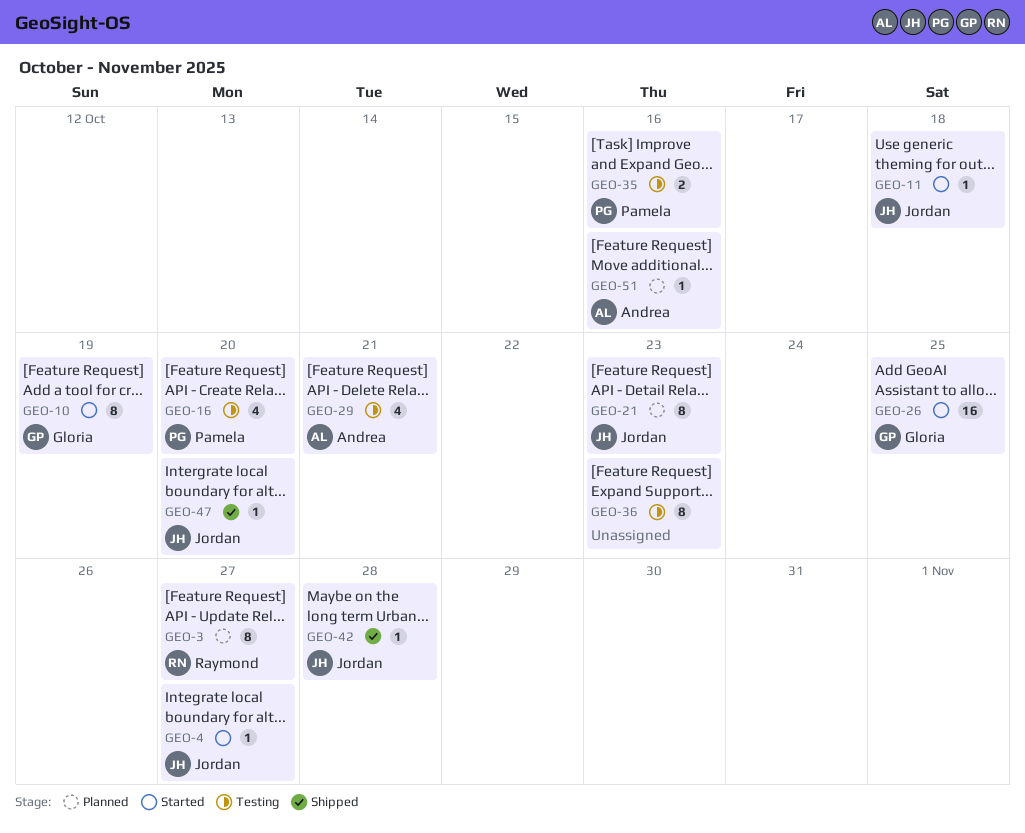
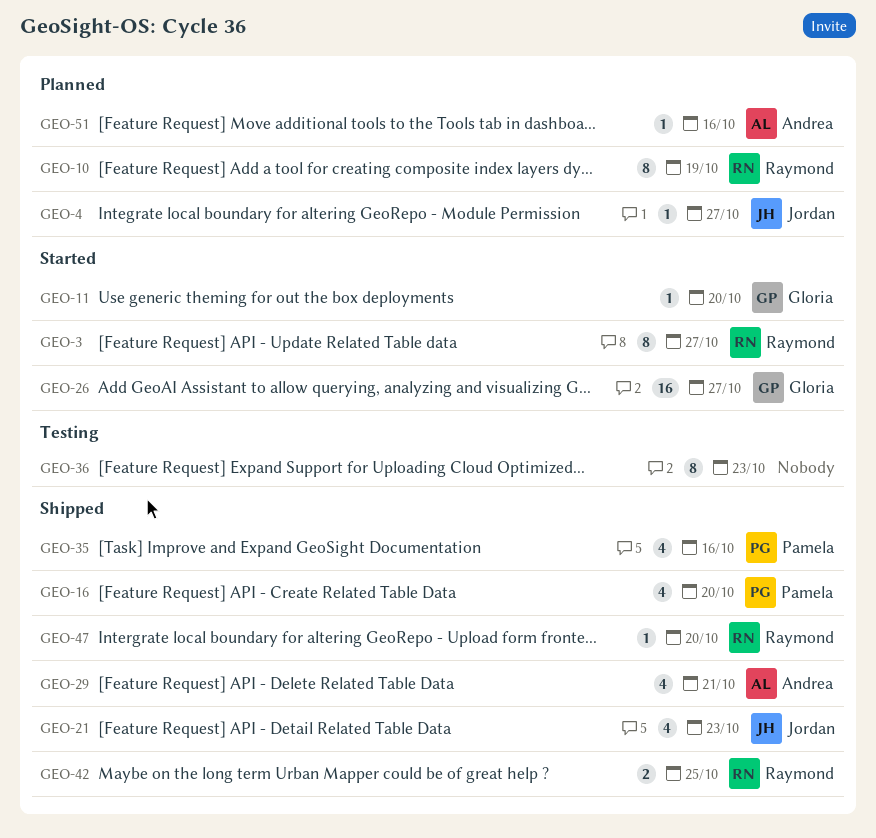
GEO-3, status: Planned -> Started
GEO-4, status: Started -> Planned
GEO-10, status: Started -> Planned
GEO-10, owner: Gloria -> Raymond
GEO-11, owner: Jordan -> Gloria
GEO-11, due: Oct 18 -> Oct 20
GEO-16, status: Testing -> Shipped
GEO-21, status: Planned -> Shipped
GEO-21, estimate: 8 -> 4
GEO-26, due: Oct 25 -> Oct 27
GEO-29, status: Testing -> Shipped
GEO-35, status: Testing -> Shipped
GEO-35, estimate: 2 -> 4
GEO-42, owner: Jordan -> Raymond
GEO-42, estimate: 1 -> 2
GEO-42, due: Oct 28 -> Oct 25
GEO-47, owner: Jordan -> Raymond

